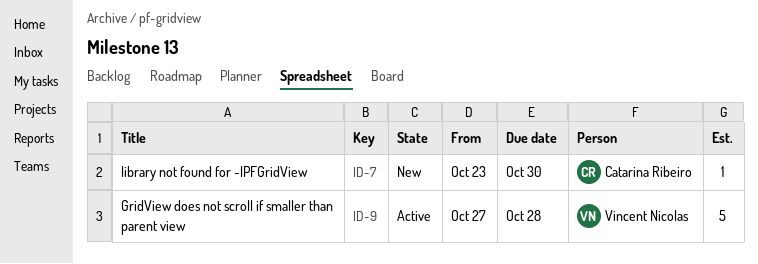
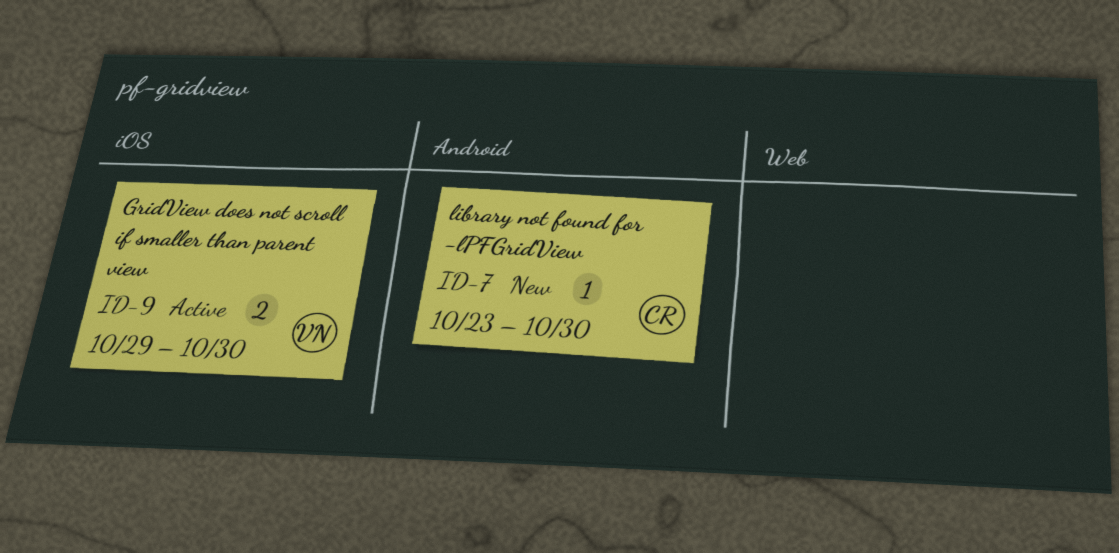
ID-9, estimate: 5 -> 2
ID-9, start: Oct 27 -> Oct 29
ID-9, due: Oct 28 -> Oct 30

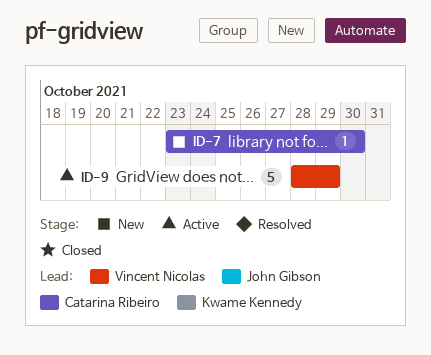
ID-9, estimate: 2 -> 5
ID-9, start: Oct 29 -> Oct 28
ID-9, due: Oct 30 -> Oct 29

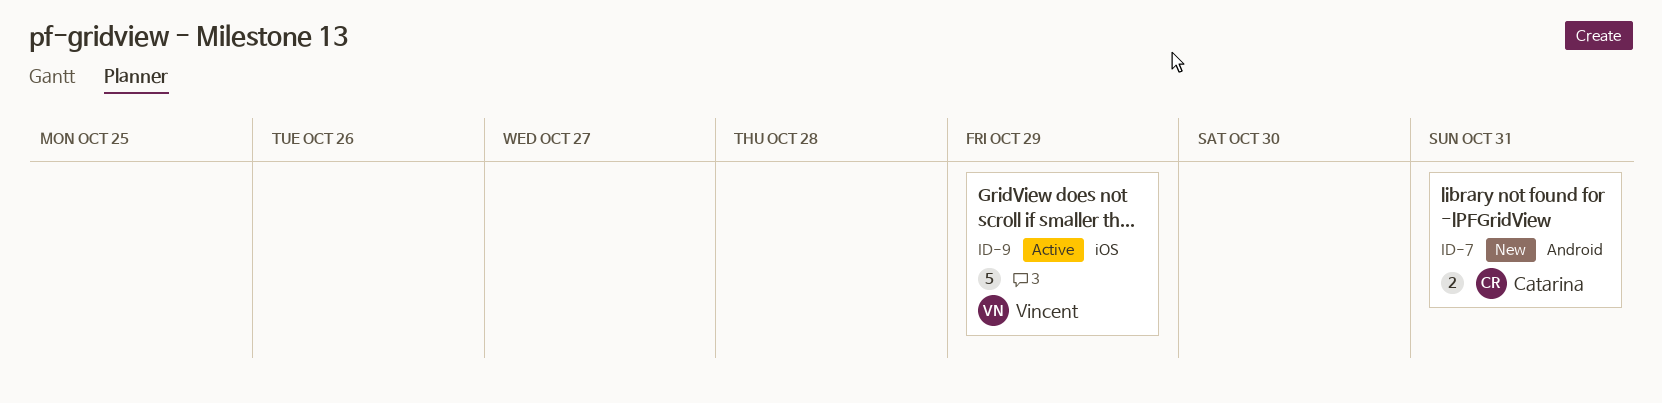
ID-7, estimate: 1 -> 2
ID-7, due: Oct 30 -> Oct 31

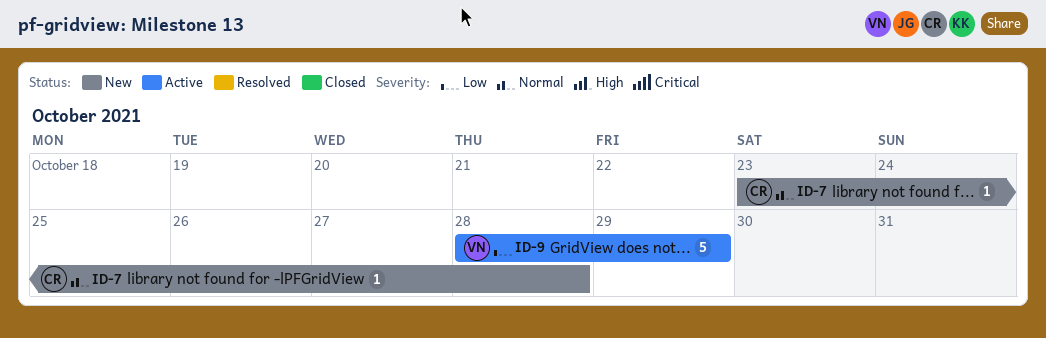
ID-7, estimate: 2 -> 1
ID-7, due: Oct 31 -> Oct 28

